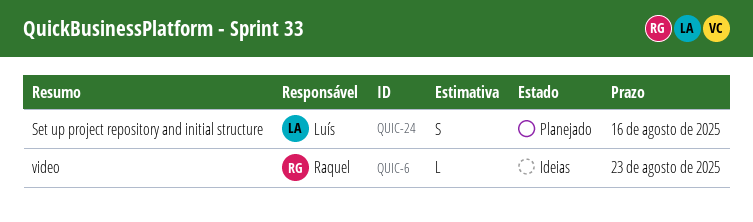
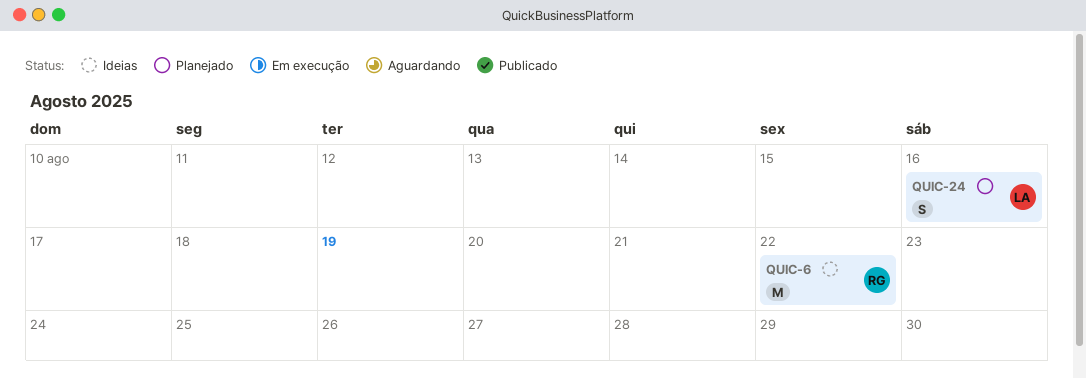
QUIC-6, estimate: L -> M
QUIC-6, due: Aug 23 -> Aug 22

